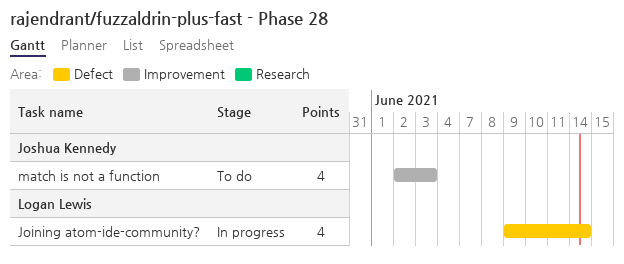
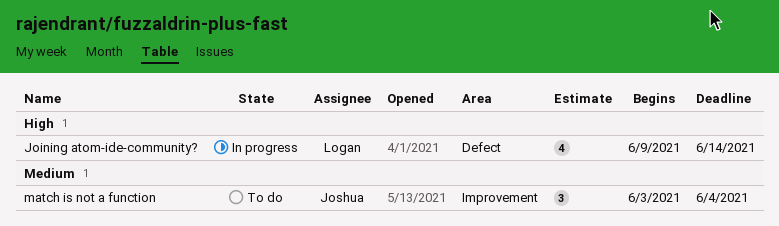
match is not a function, estimate: 4 -> 3
match is not a function, start: Jun 2 -> Jun 3
match is not a function, due: Jun 3 -> Jun 4

